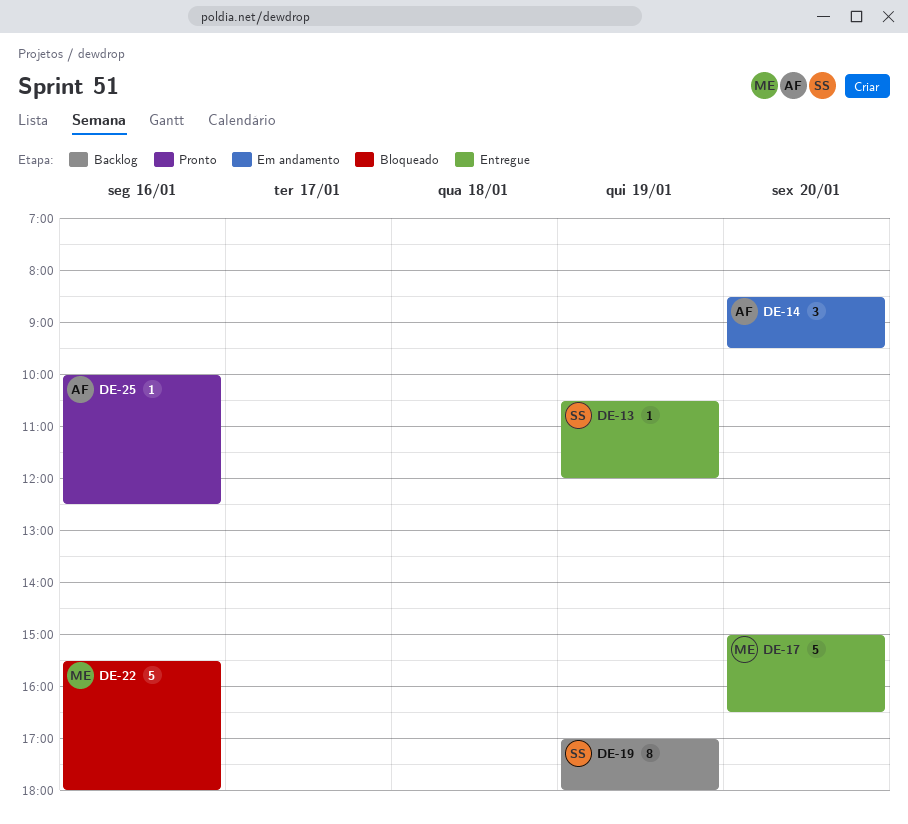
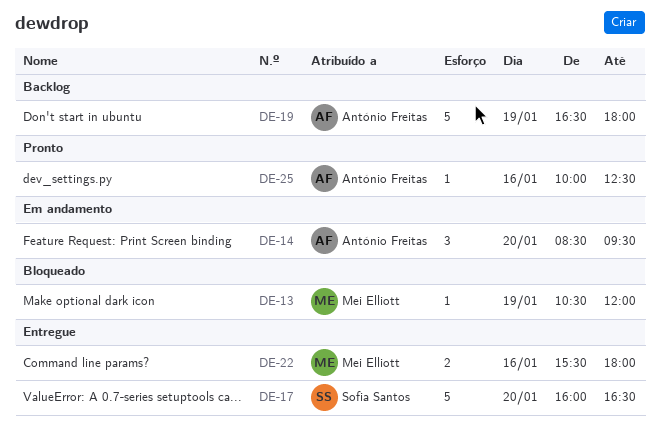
DE-13, status: Entregue -> Bloqueado
DE-13, owner: Sofia Santos -> Mei Elliott
DE-17, owner: Mei Elliott -> Sofia Santos
DE-17, begins: 15:00 -> 16:00
DE-19, owner: Sofia Santos -> António Freitas
DE-19, estimate: 8 -> 5
DE-19, begins: 17:00 -> 16:30
DE-22, status: Bloqueado -> Entregue
DE-22, estimate: 5 -> 2

